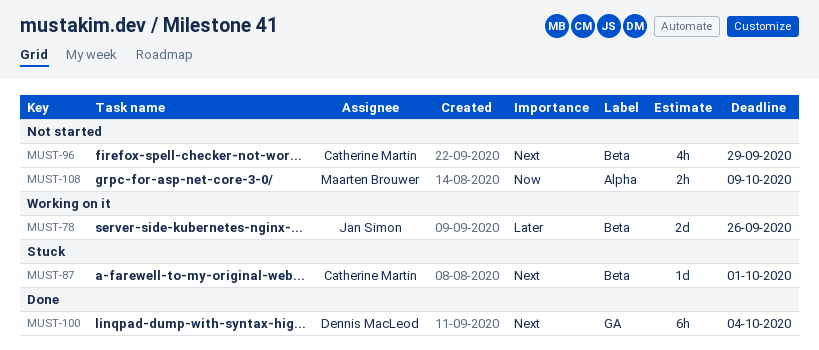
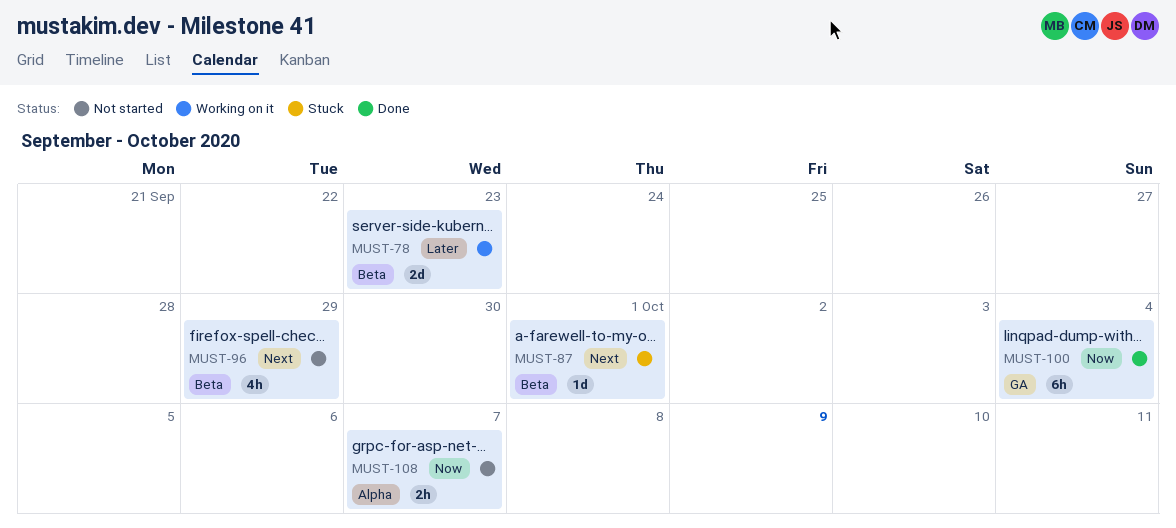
MUST-78, due: Sep 26 -> Sep 23
MUST-100, priority: Next -> Now
MUST-108, due: Oct 9 -> Oct 7

